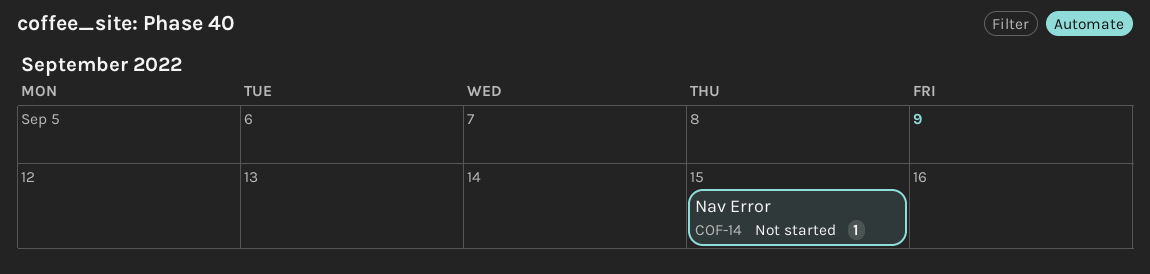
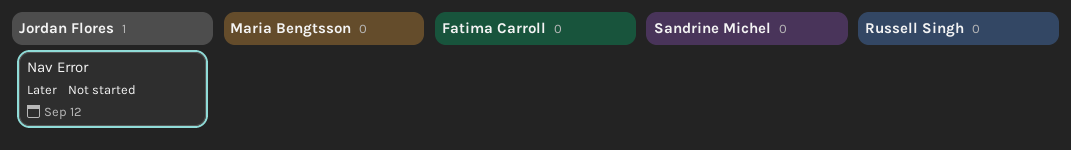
Nav Error, due: Sep 15 -> Sep 12

